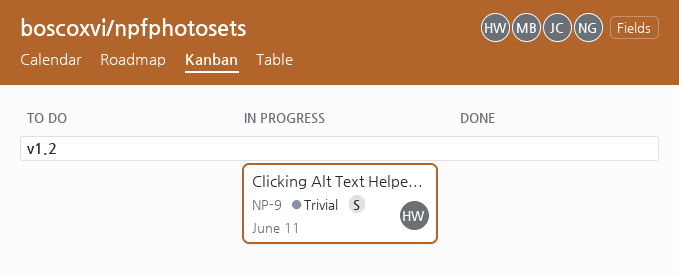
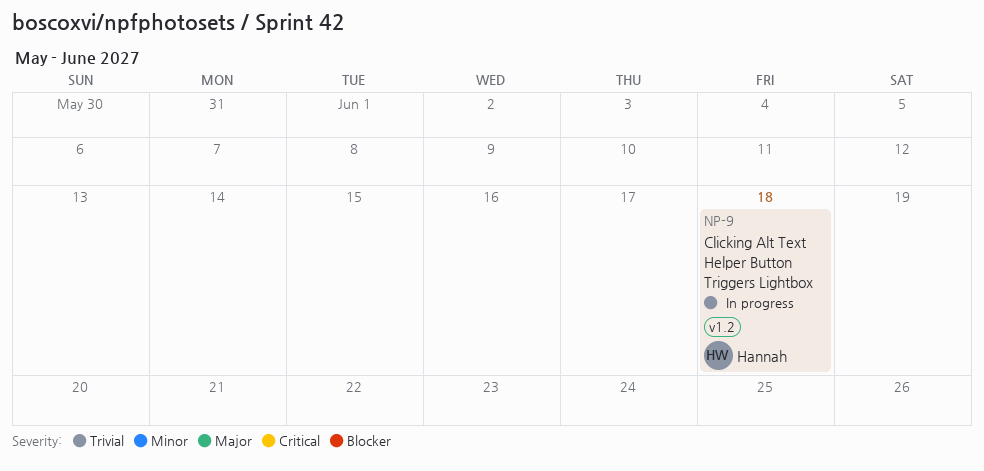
NP-9, due: Jun 11 -> Jun 18

